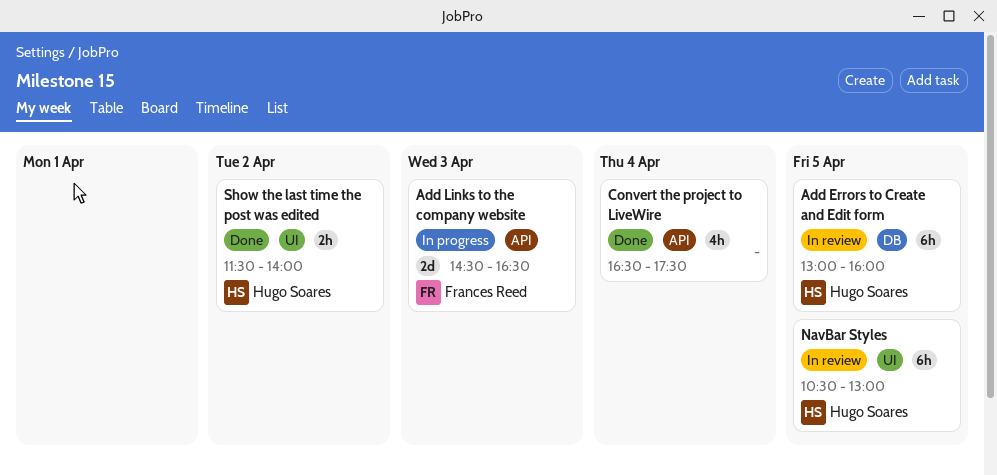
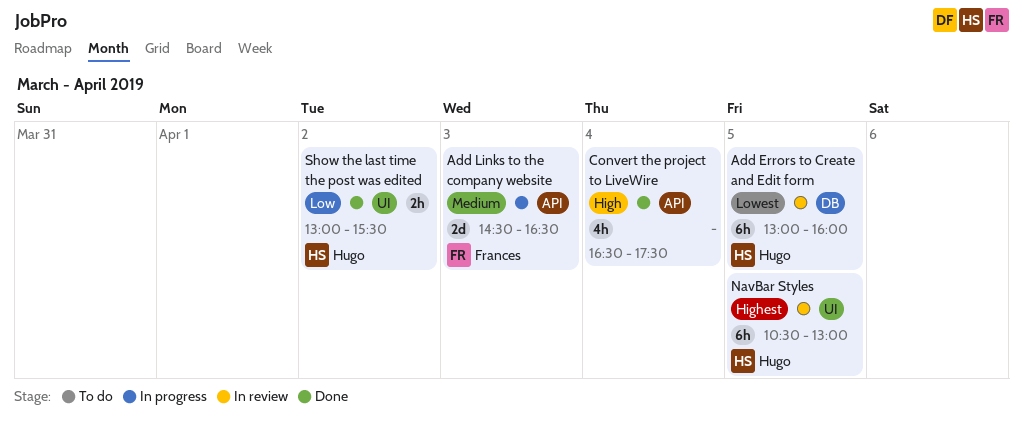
Show the last time the post was edited, begins: 11:30 -> 13:00
Show the last time the post was edited, ends: 14:00 -> 15:30

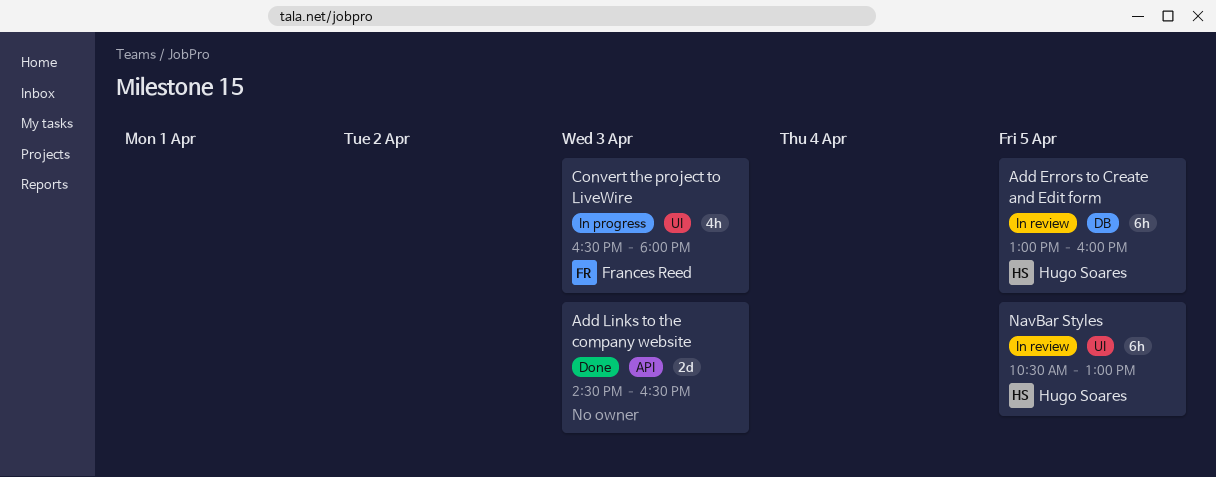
Add Links to the company website, status: In progress -> Done
Add Links to the company website, owner: Frances Reed -> none
Convert the project to LiveWire, status: Done -> In progress
Convert the project to LiveWire, owner: none -> Frances Reed
Convert the project to LiveWire, label: API -> UI
Convert the project to LiveWire, day: Apr 4 -> Apr 3
Convert the project to LiveWire, ends: 17:30 -> 18:00
Show the last time the post was edited: present -> none

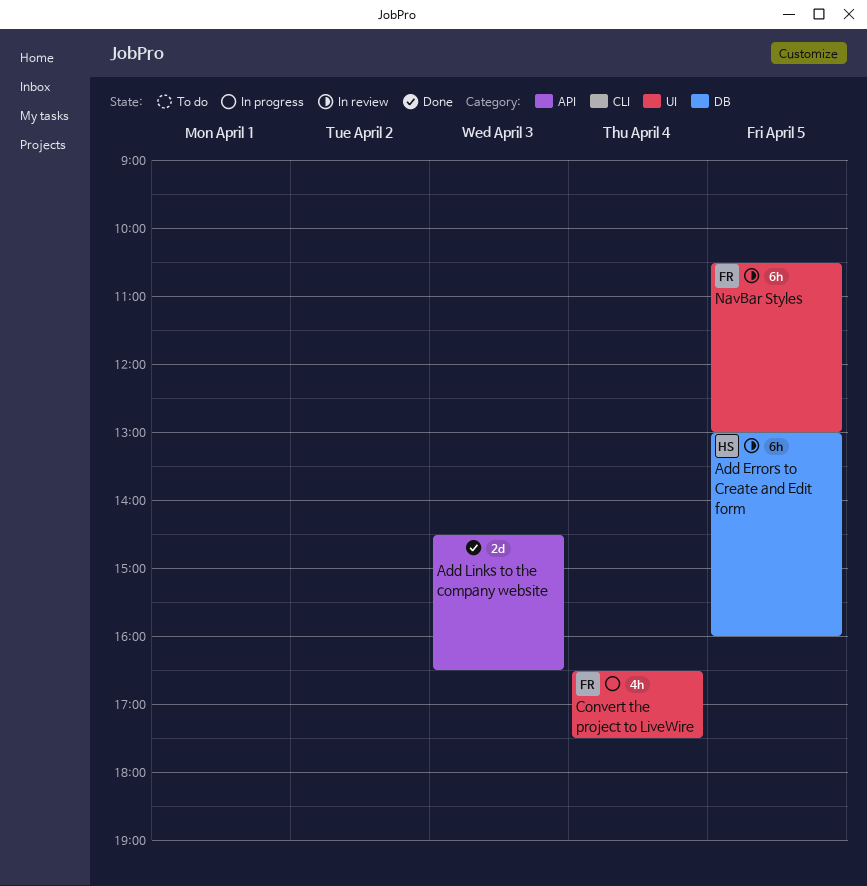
Convert the project to LiveWire, day: Apr 3 -> Apr 4
Convert the project to LiveWire, ends: 18:00 -> 17:30
NavBar Styles, owner: Hugo Soares -> Frances Reed

